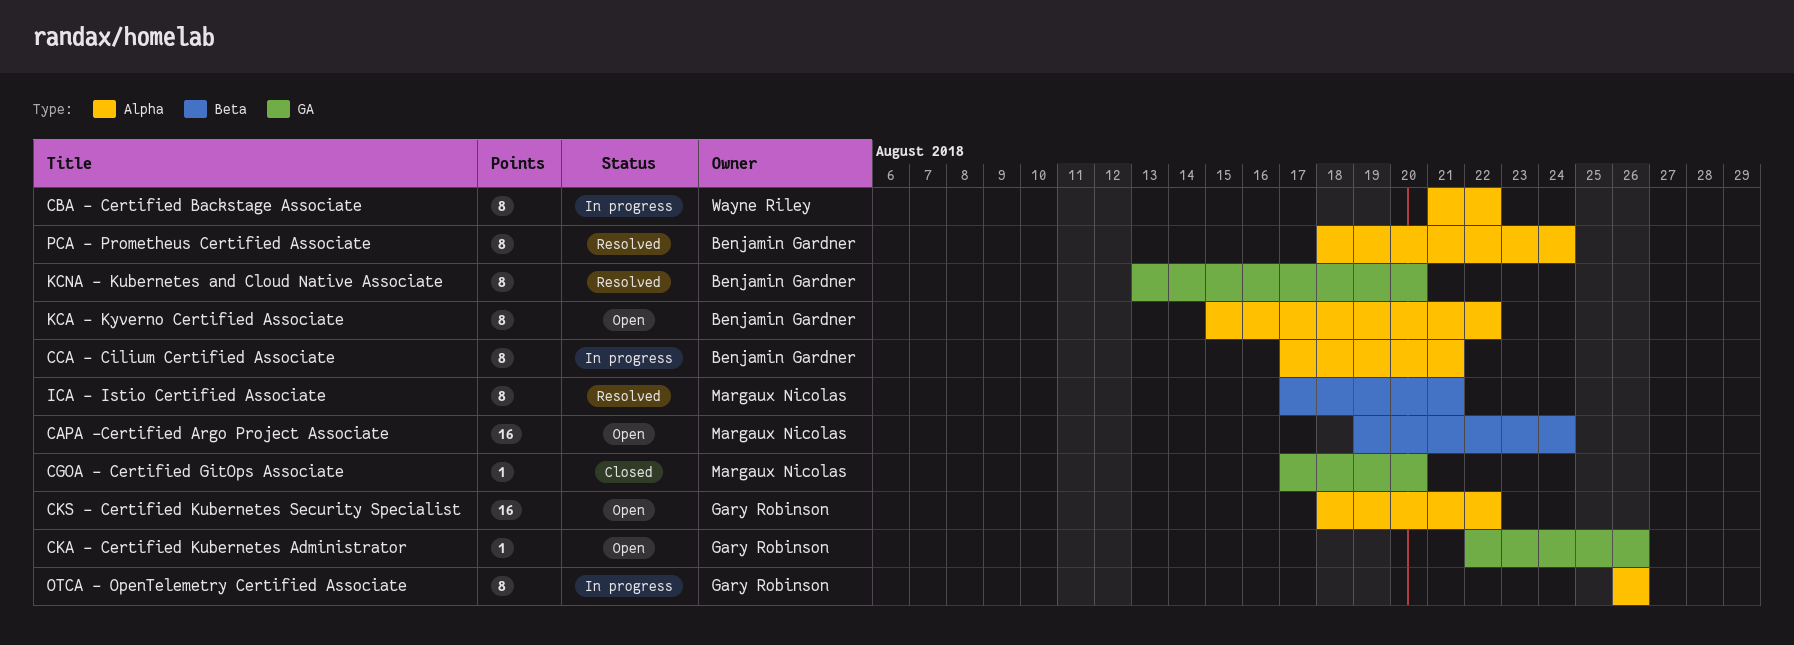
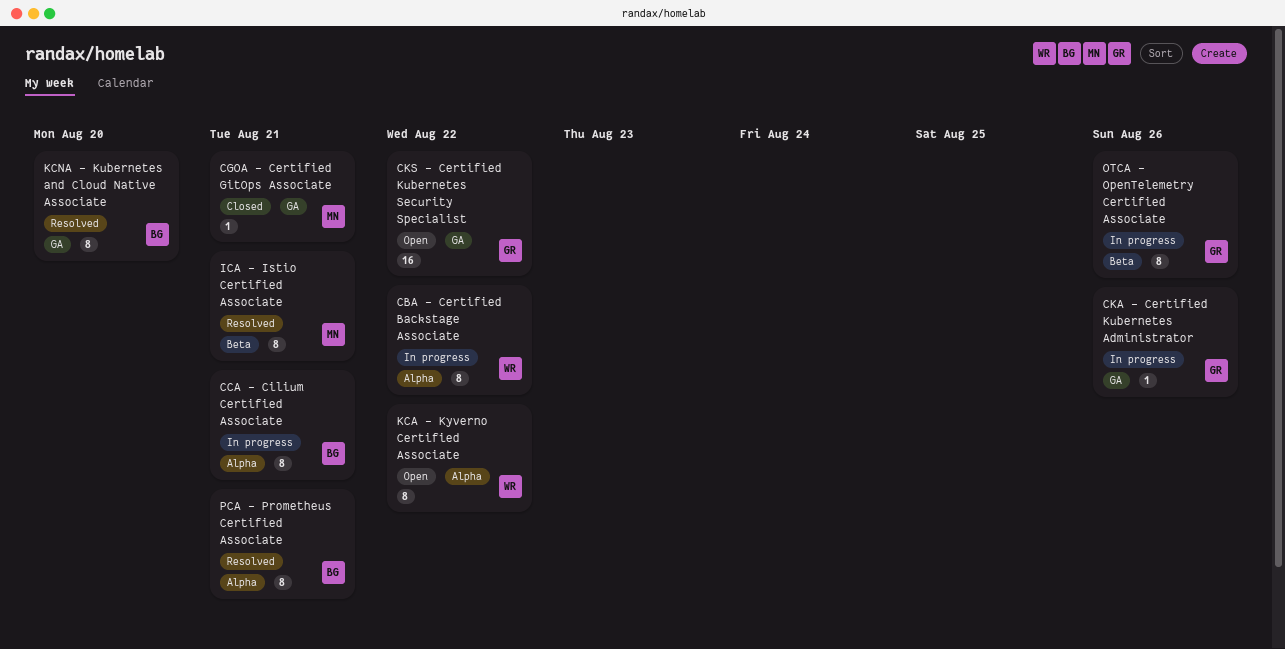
CAPA -Certified Argo Project Associate: present -> none
CGOA - Certified GitOps Associate, due: Aug 20 -> Aug 21
CKA - Certified Kubernetes Administrator, status: Open -> In progress
CKS - Certified Kubernetes Security Specialist, label: Alpha -> GA
KCA - Kyverno Certified Associate, owner: Benjamin Gardner -> Wayne Riley
OTCA - OpenTelemetry Certified Associate, label: Alpha -> Beta
PCA - Prometheus Certified Associate, due: Aug 24 -> Aug 21

